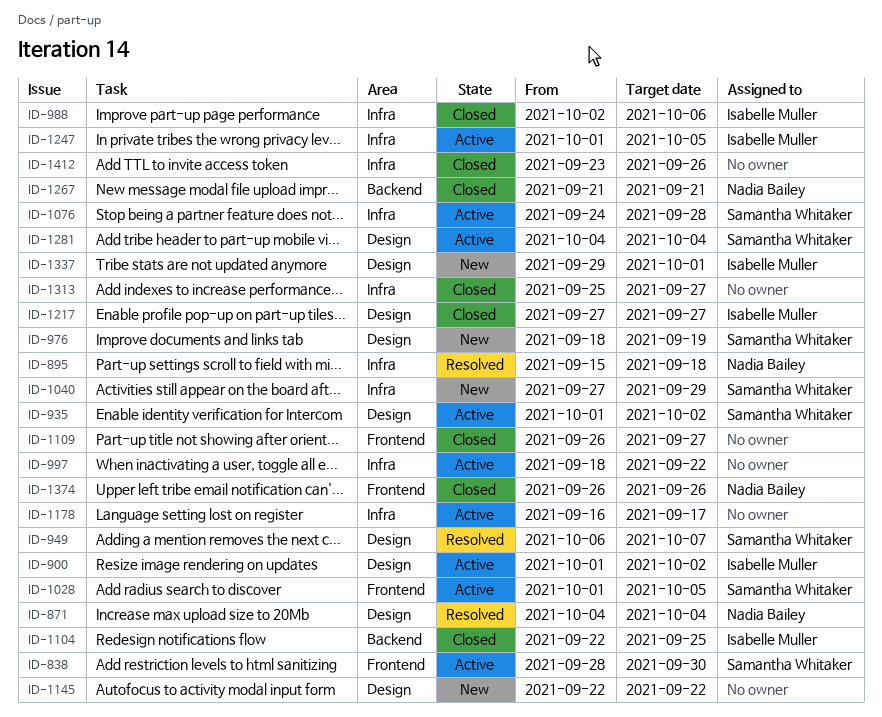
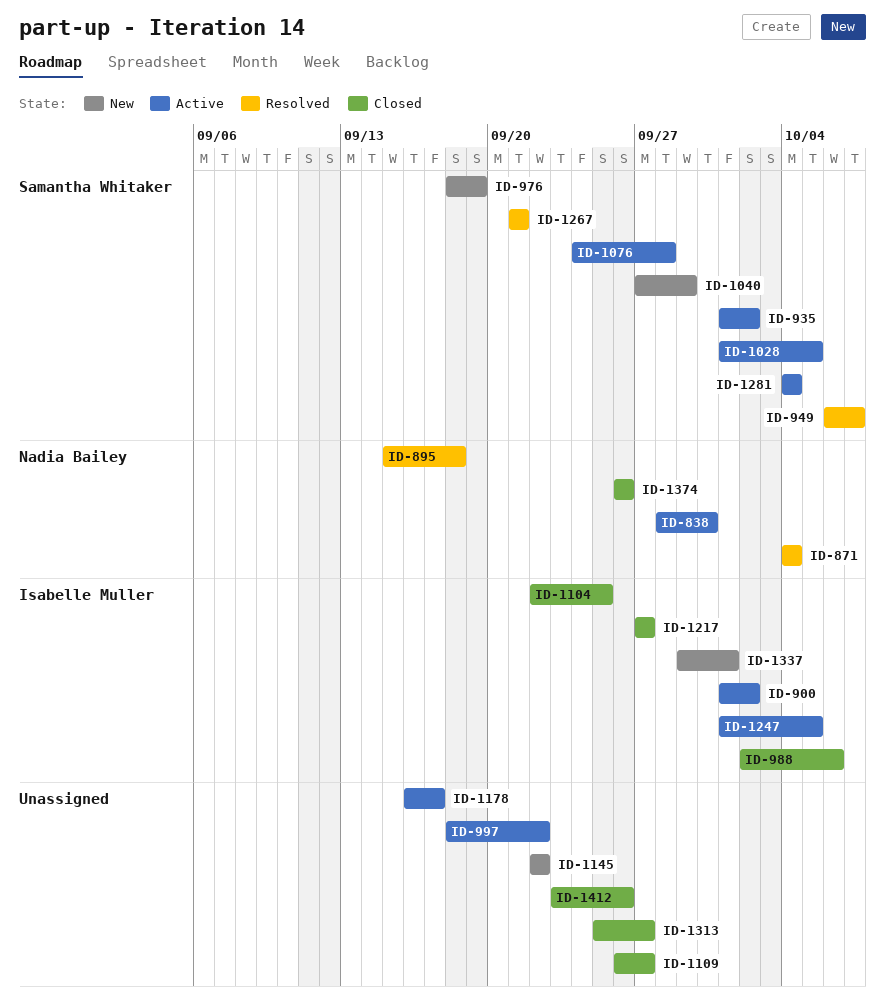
ID-838, owner: Samantha Whitaker -> Nadia Bailey
ID-1267, status: Closed -> Resolved
ID-1267, owner: Nadia Bailey -> Samantha Whitaker

